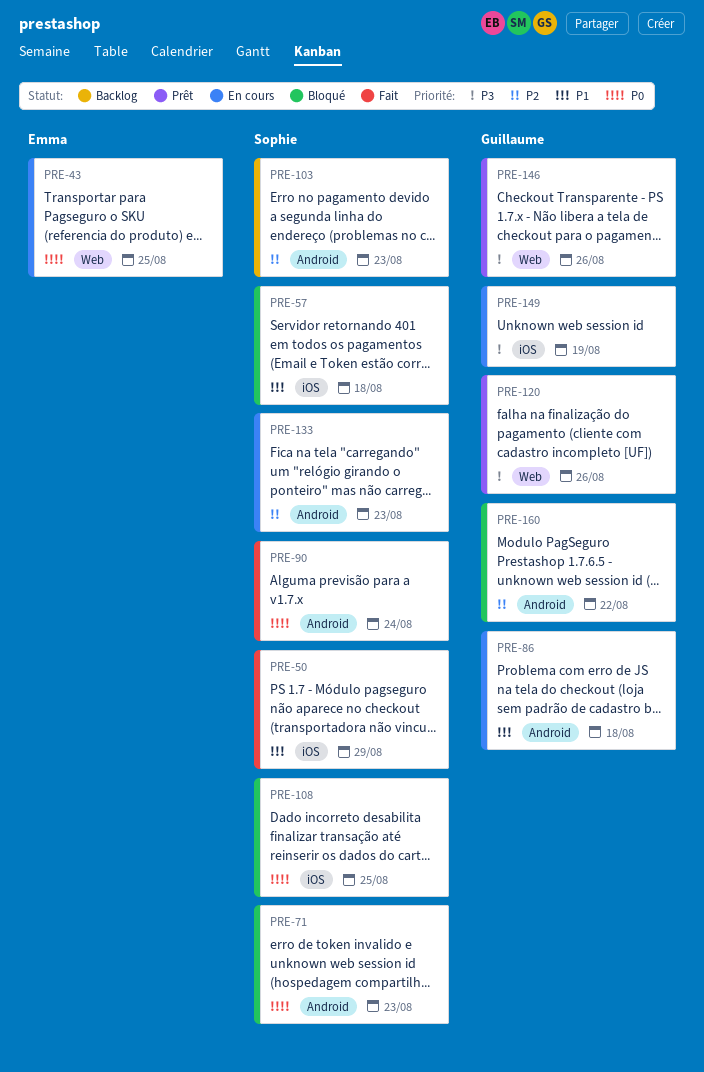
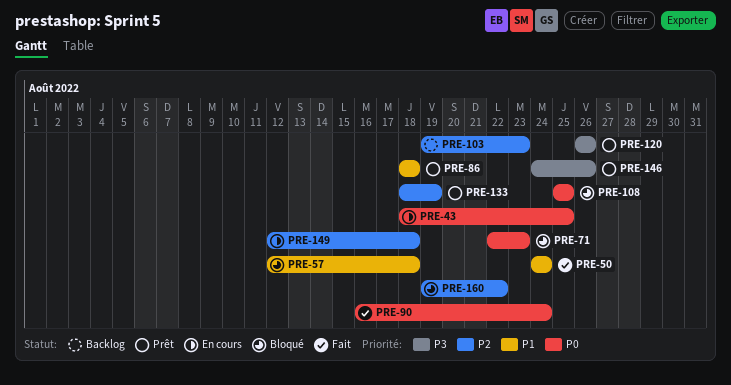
PRE-50, due: Aug 29 -> Aug 24
PRE-86, status: En cours -> Prêt
PRE-133, status: En cours -> Prêt
PRE-133, due: Aug 23 -> Aug 19
PRE-149, priority: P3 -> P2
PRE-149, due: Aug 19 -> Aug 18

